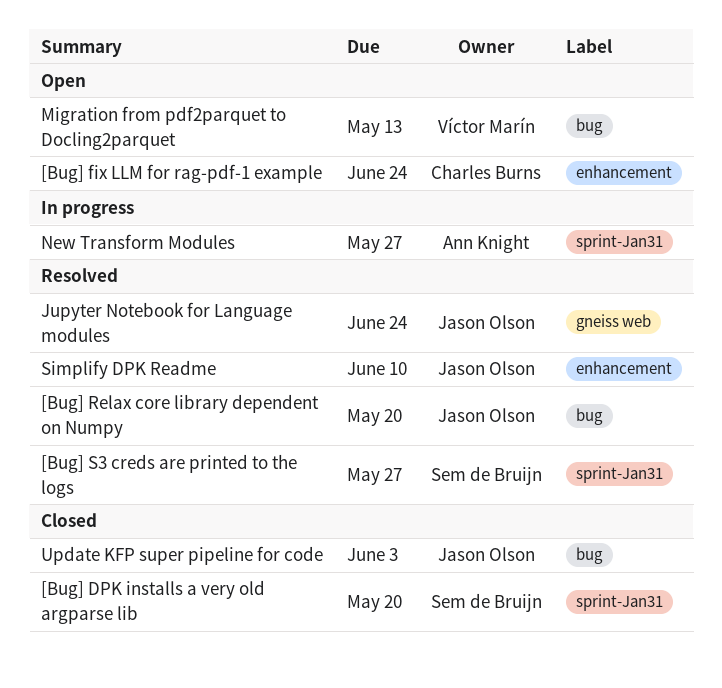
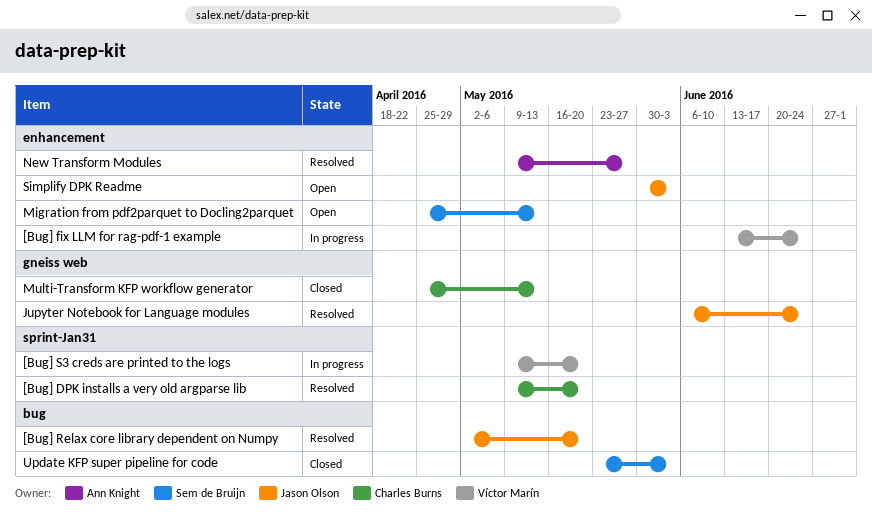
[Bug] DPK installs a very old argparse lib, status: Closed -> Resolved
[Bug] DPK installs a very old argparse lib, owner: Sem de Bruijn -> Charles Burns
[Bug] fix LLM for rag-pdf-1 example, status: Open -> In progress
[Bug] fix LLM for rag-pdf-1 example, owner: Charles Burns -> Víctor Marín
[Bug] S3 creds are printed to the logs, status: Resolved -> In progress
[Bug] S3 creds are printed to the logs, owner: Sem de Bruijn -> Víctor Marín
[Bug] S3 creds are printed to the logs, due: May 27 -> May 20
Migration from pdf2parquet to Docling2parquet, owner: Víctor Marín -> Sem de Bruijn
Migration from pdf2parquet to Docling2parquet, label: bug -> enhancement
Multi-Transform KFP workflow generator: none -> present
New Transform Modules, status: In progress -> Resolved
New Transform Modules, label: sprint-Jan31 -> enhancement
Simplify DPK Readme, status: Resolved -> Open
Simplify DPK Readme, due: Jun 10 -> Jun 3
Update KFP super pipeline for code, owner: Jason Olson -> Sem de Bruijn

